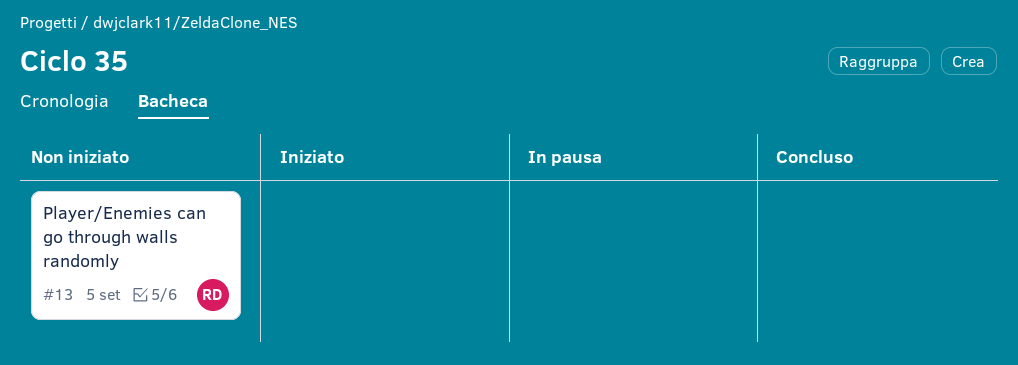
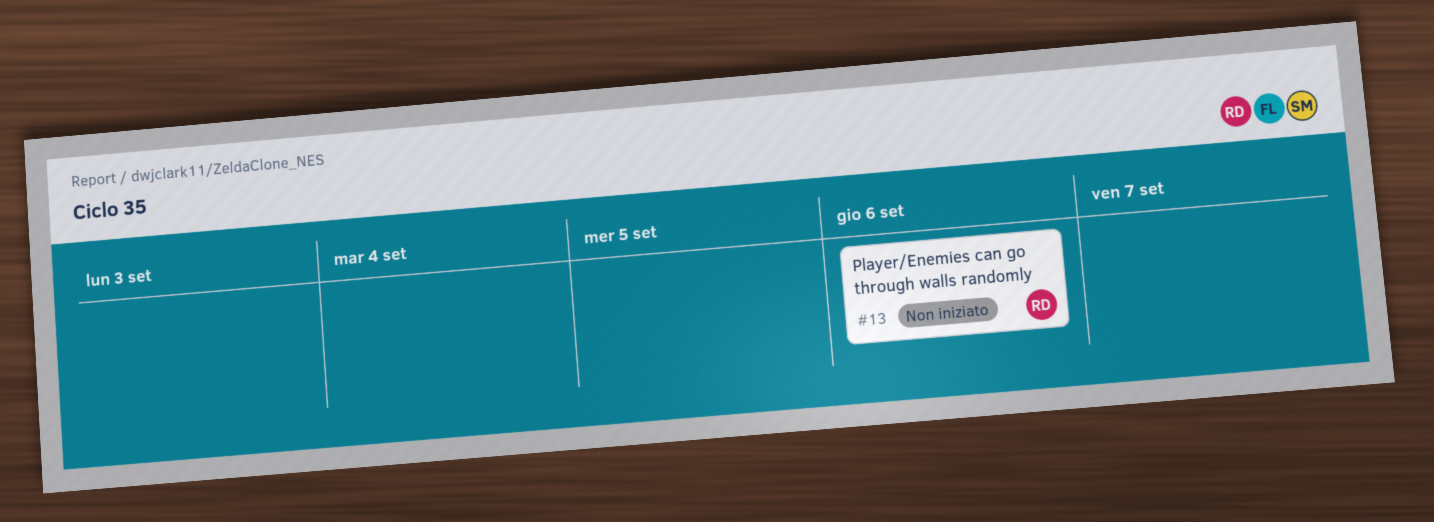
#13, due: Sep 5 -> Sep 6

